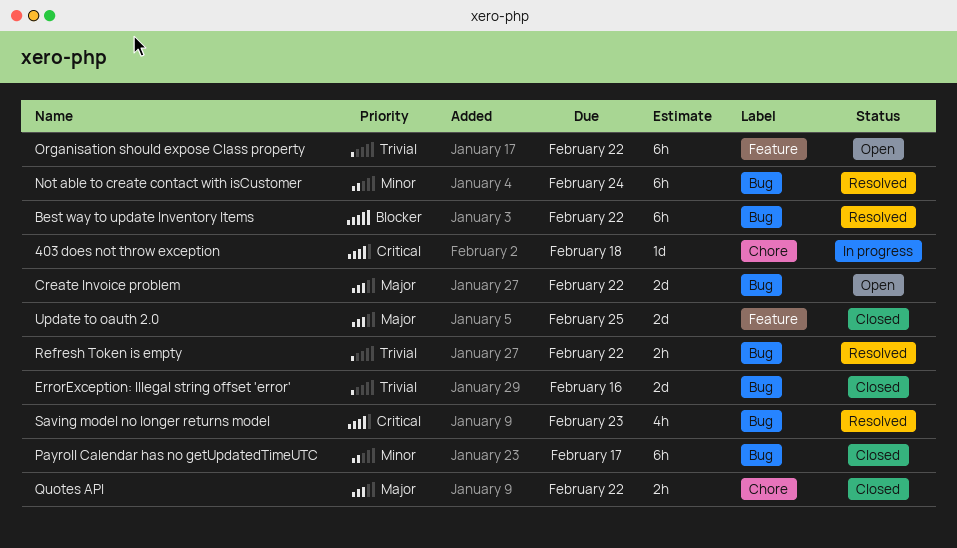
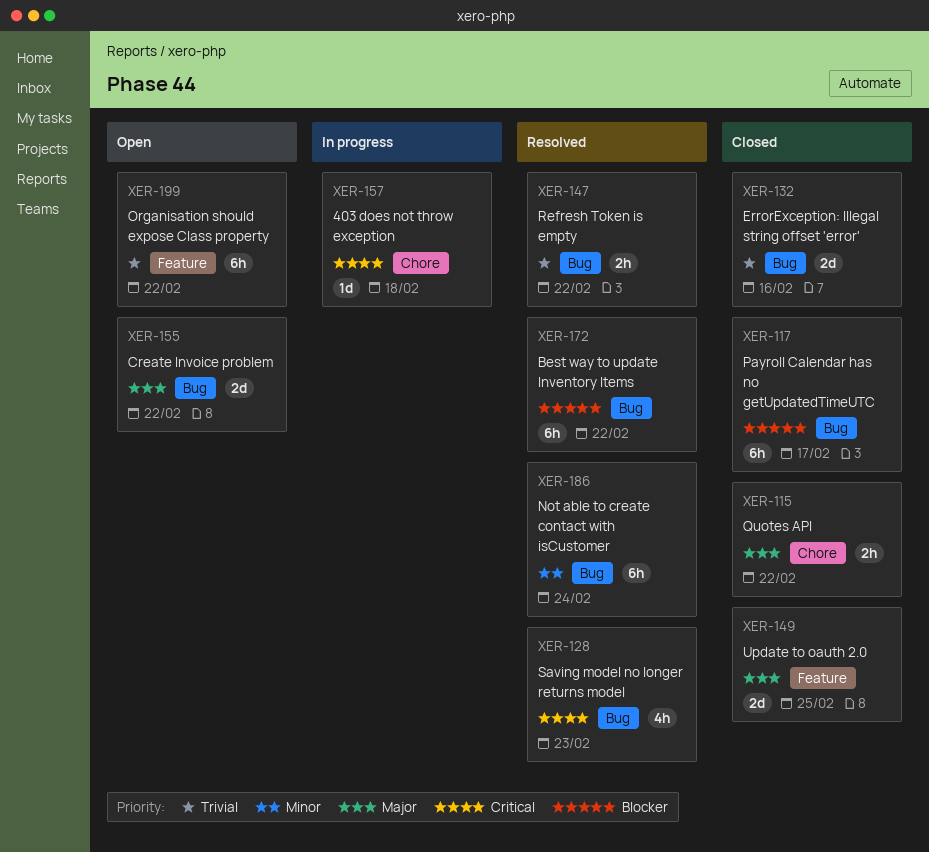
Payroll Calendar has no getUpdatedTimeUTC, priority: Minor -> Blocker

